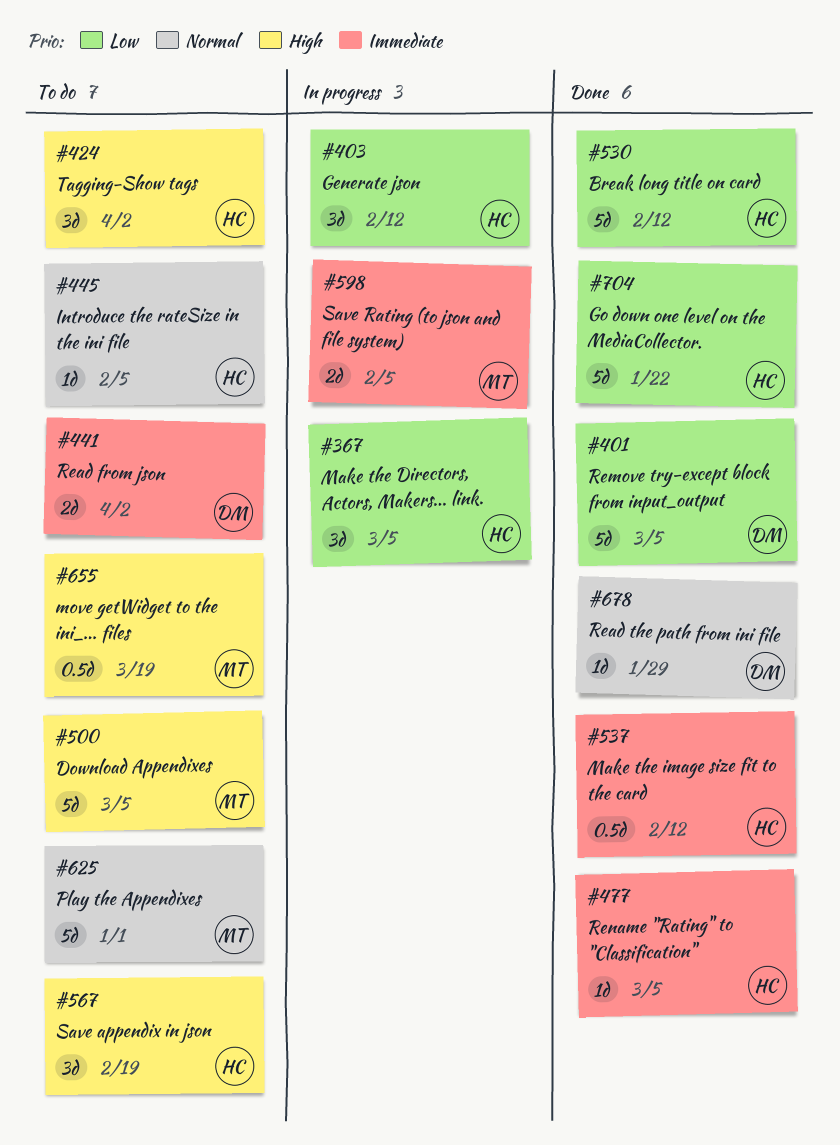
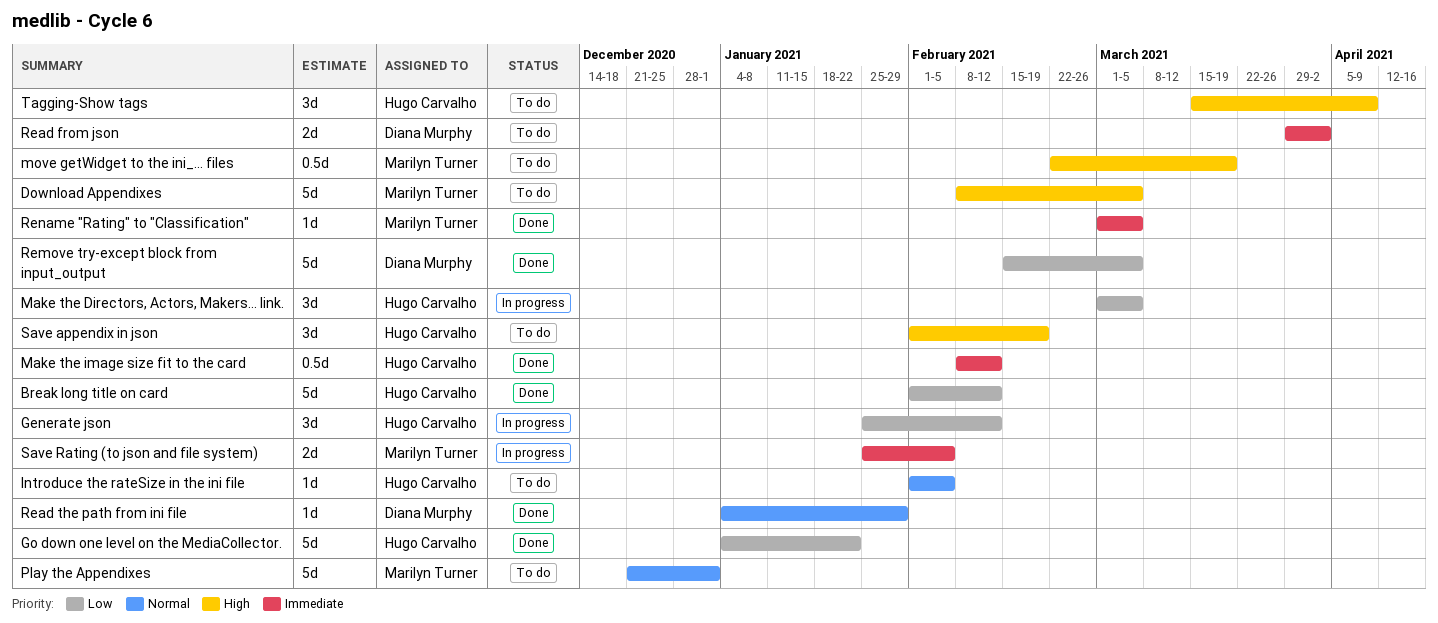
Rename "Rating" to "Classification", owner: Hugo Carvalho -> Marilyn Turner
Tagging-Show tags, due: Apr 2 -> Apr 9

